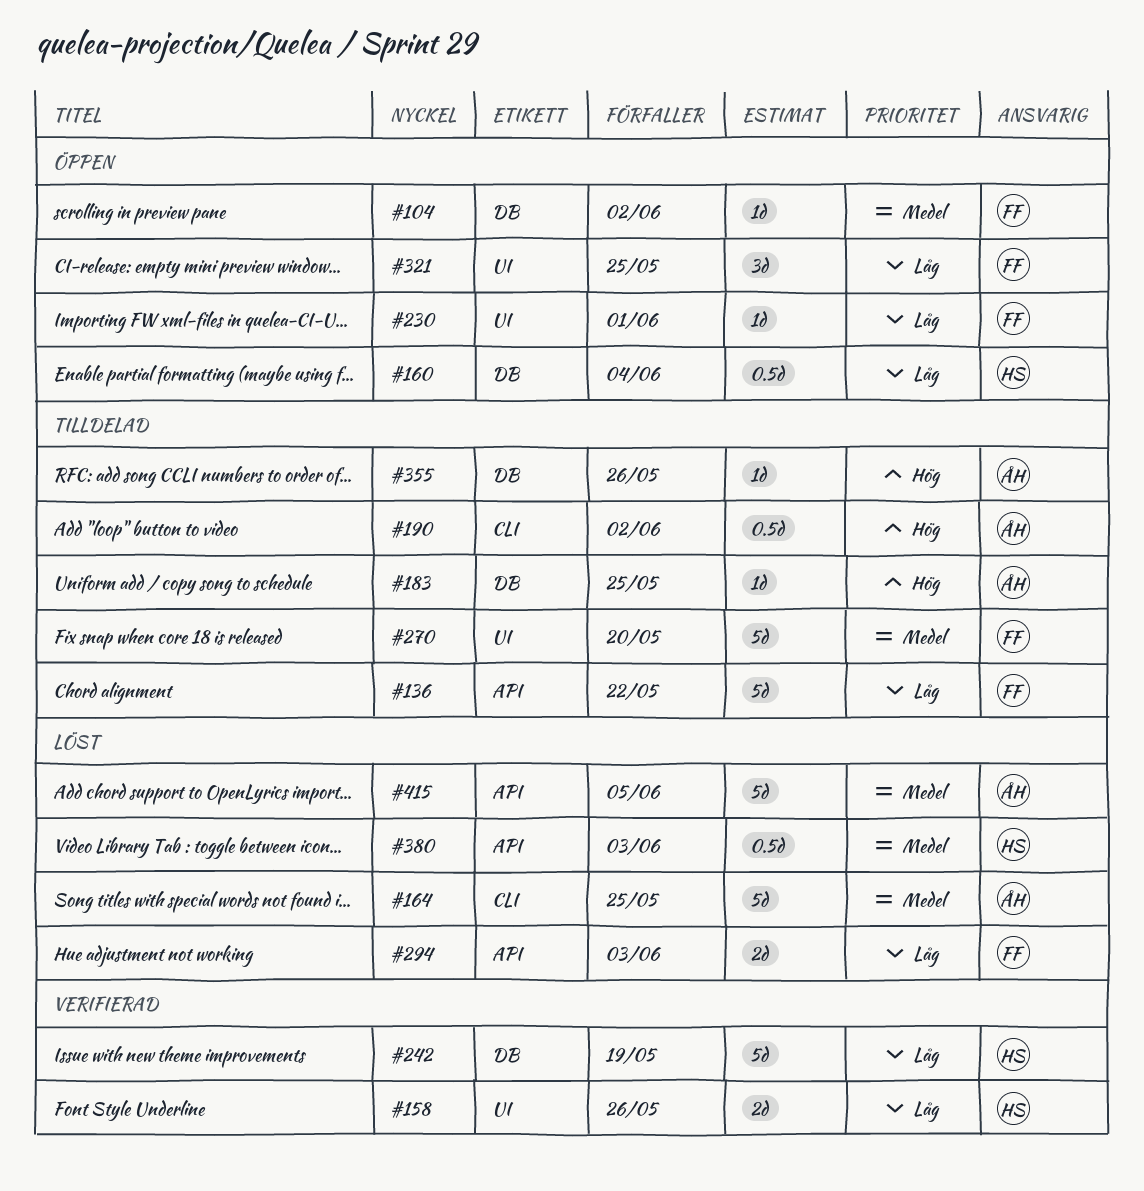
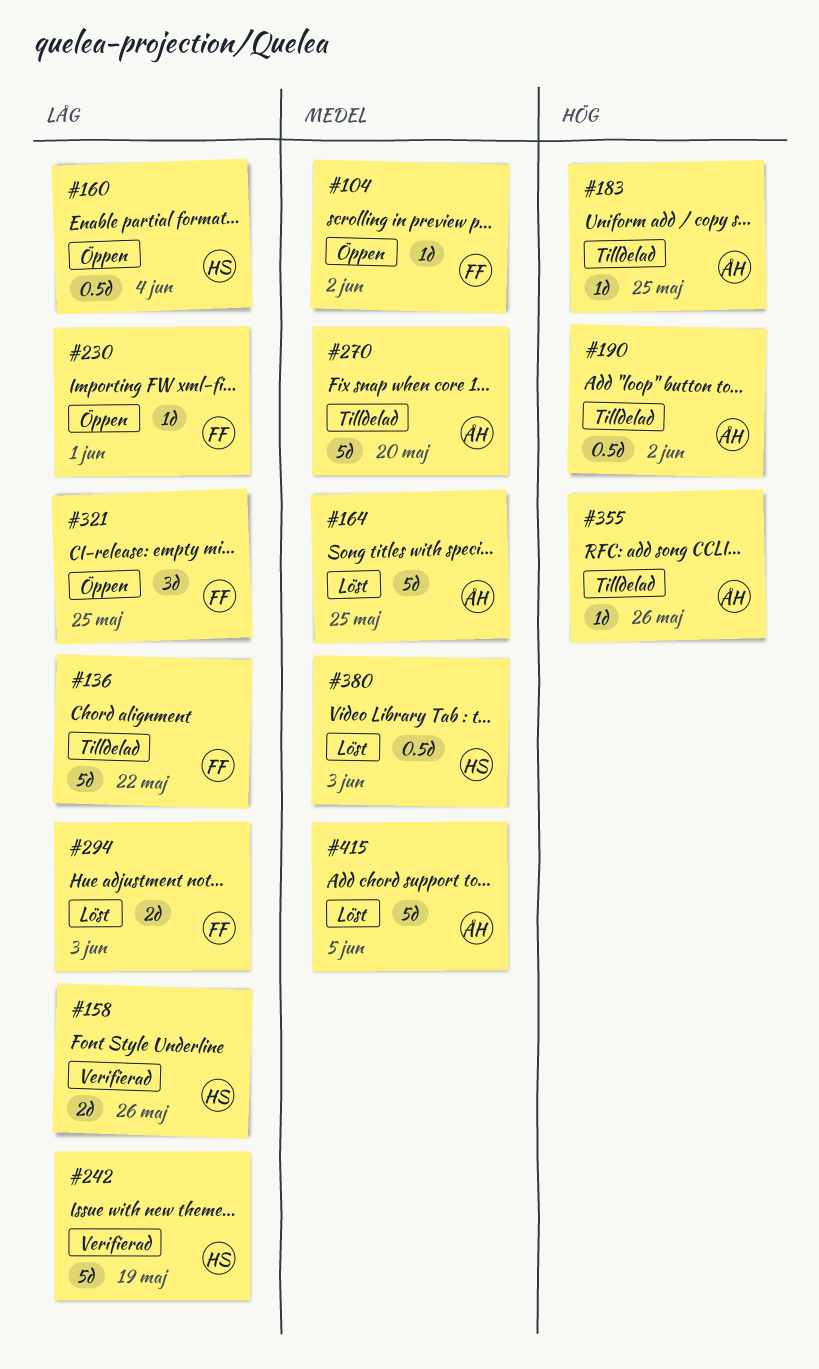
#270, owner: FF -> ÅH

